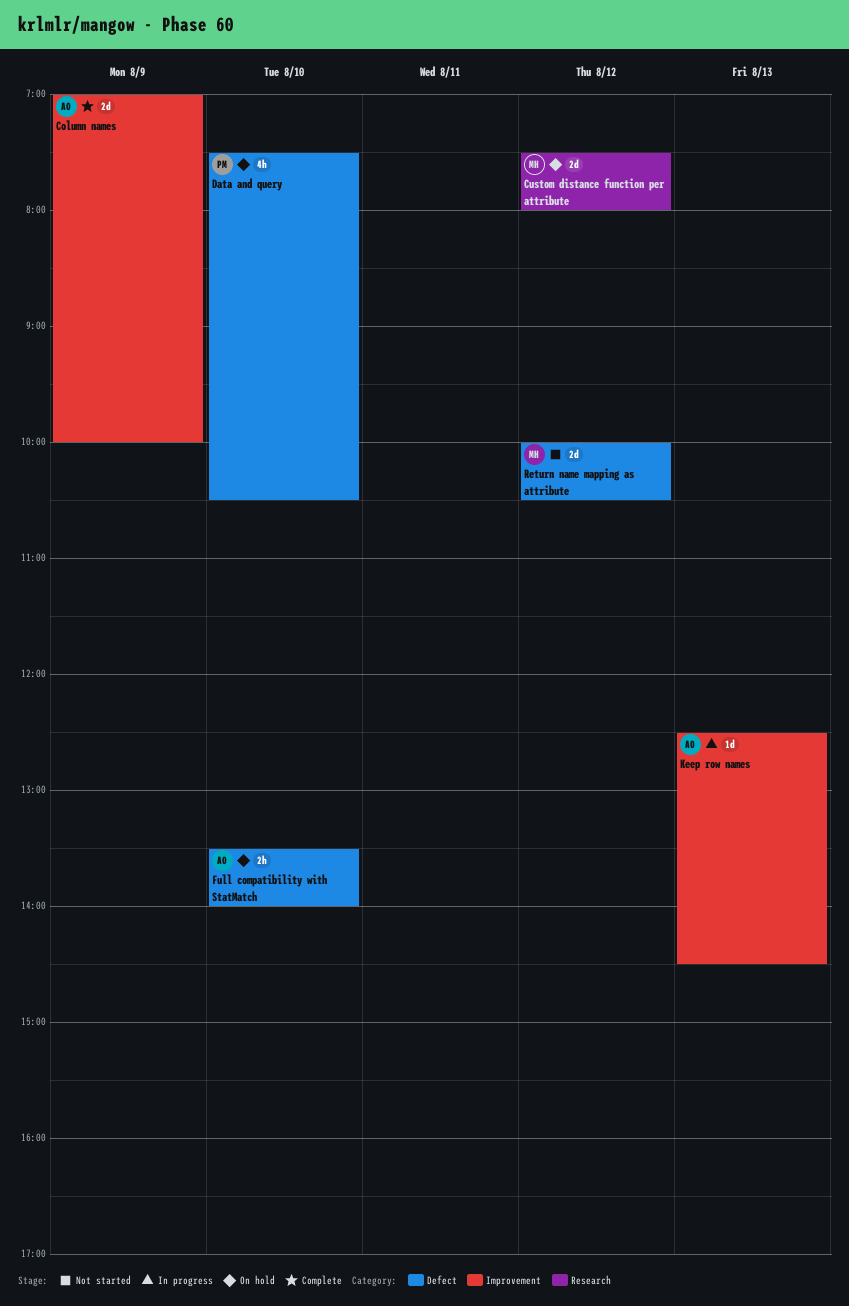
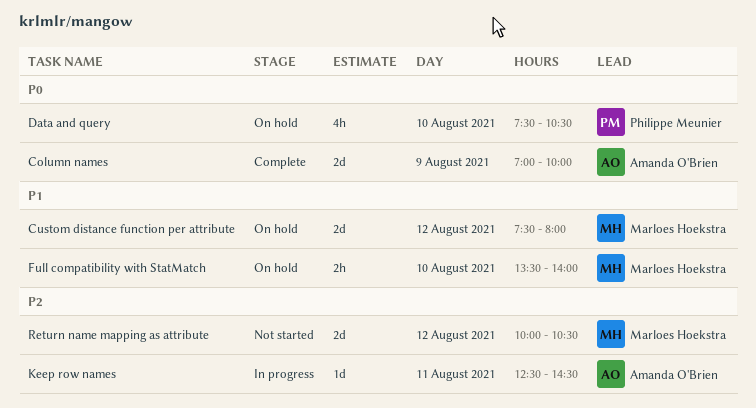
Full compatibility with StatMatch, owner: Amanda O'Brien -> Marloes Hoekstra
Keep row names, day: Aug 13 -> Aug 11

